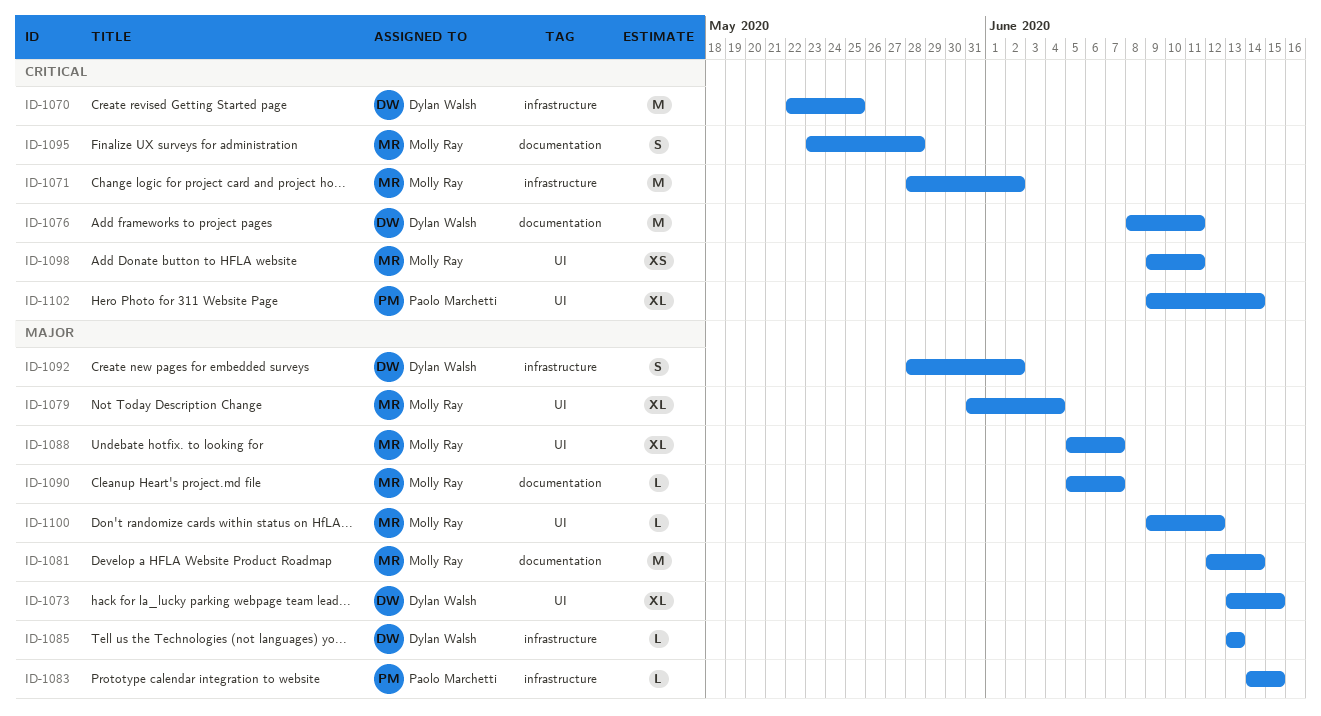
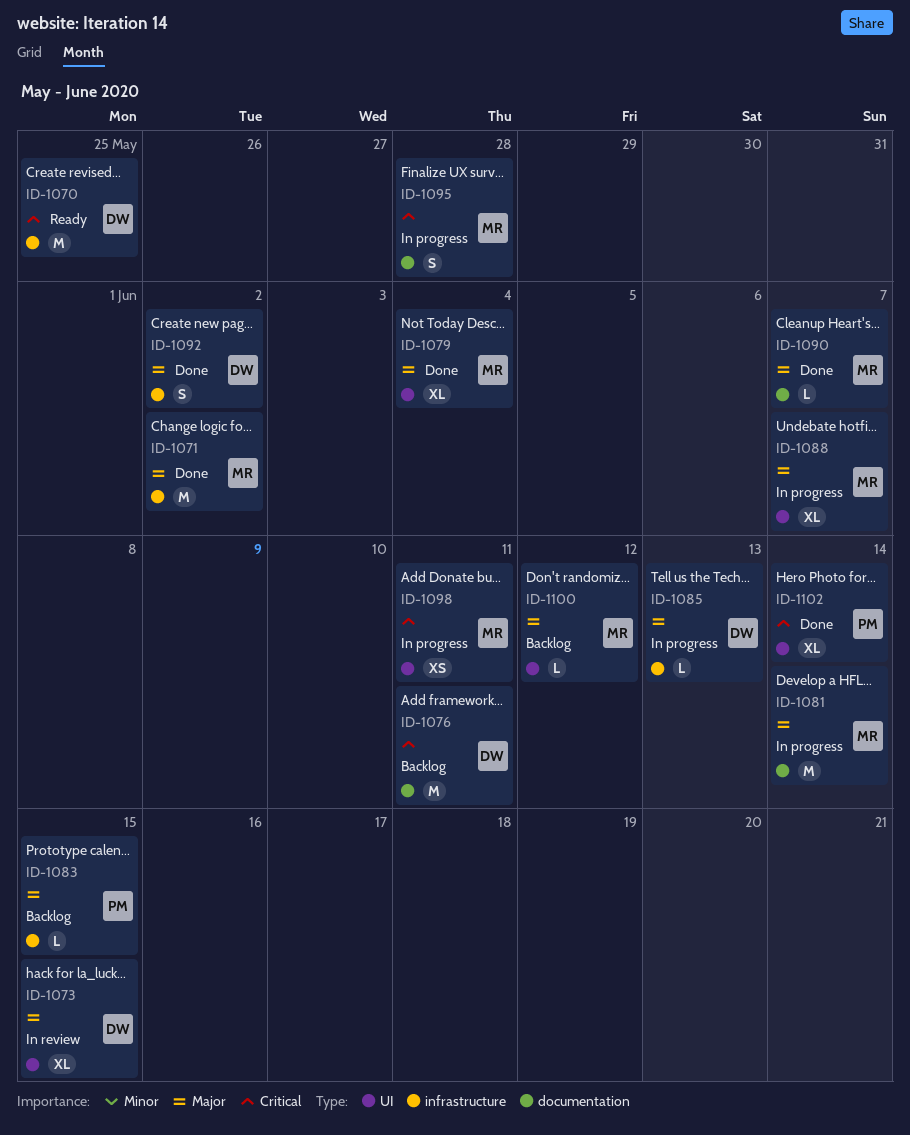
ID-1071, priority: Critical -> Major

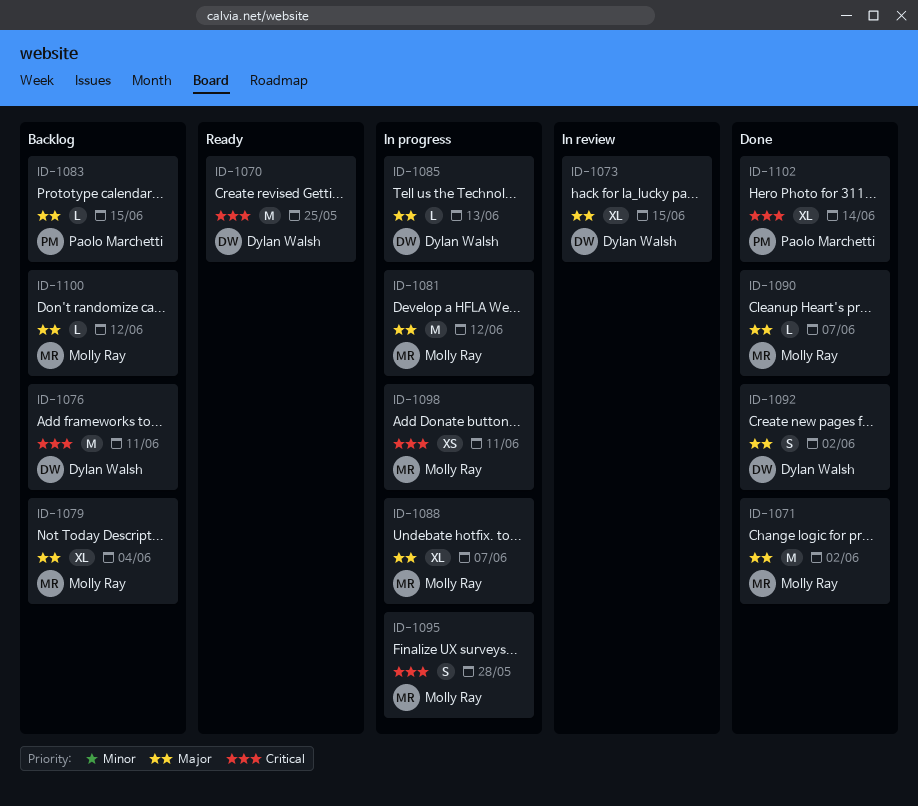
ID-1079, status: Done -> Backlog
ID-1081, due: Jun 14 -> Jun 12

